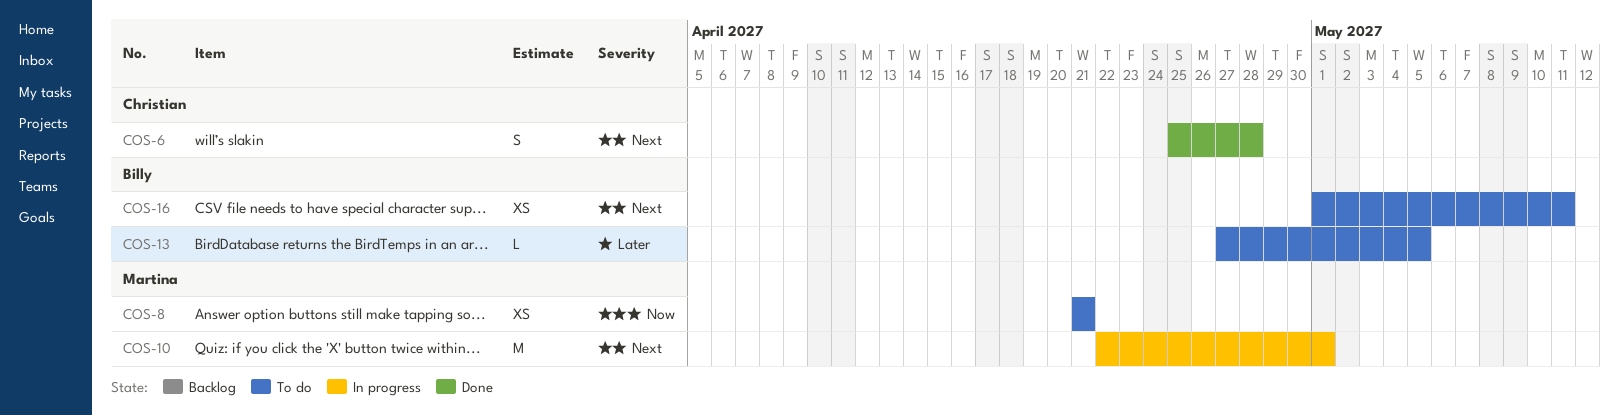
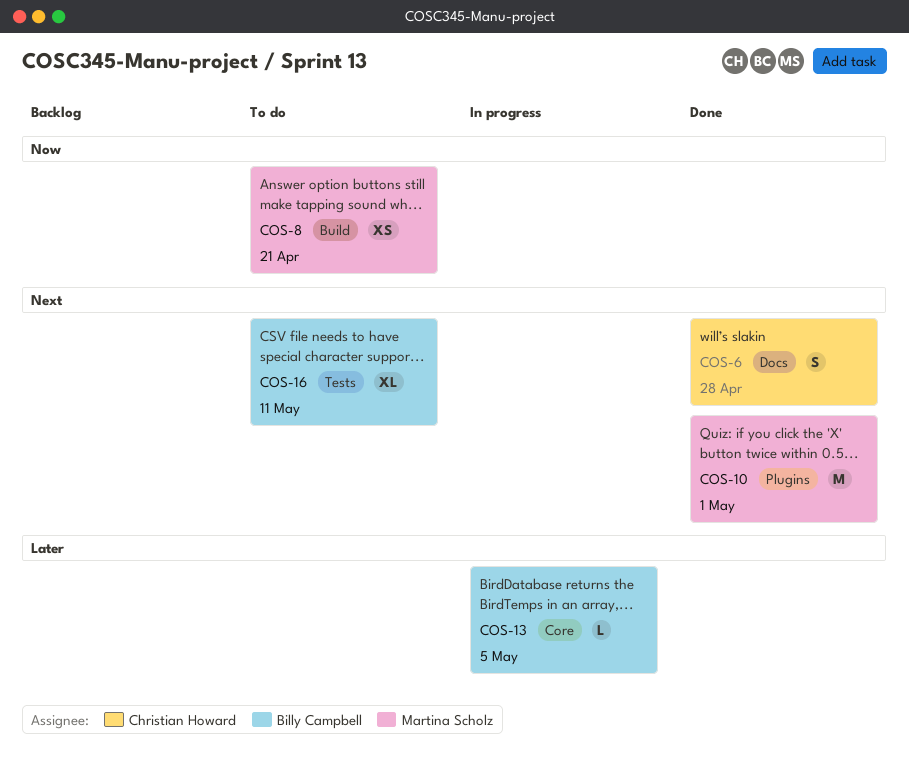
COS-10, status: In progress -> Done
COS-13, status: To do -> In progress
COS-16, estimate: XS -> XL

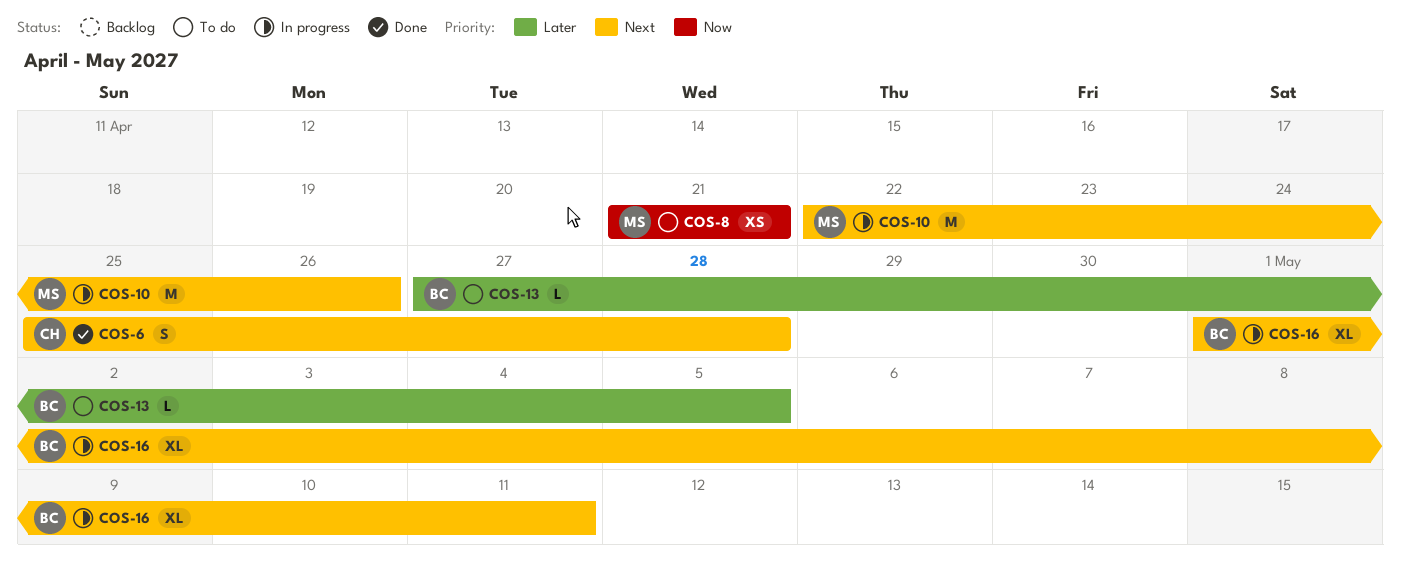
COS-10, status: Done -> In progress
COS-10, due: May 1 -> Apr 26
COS-13, status: In progress -> To do
COS-16, status: To do -> In progress

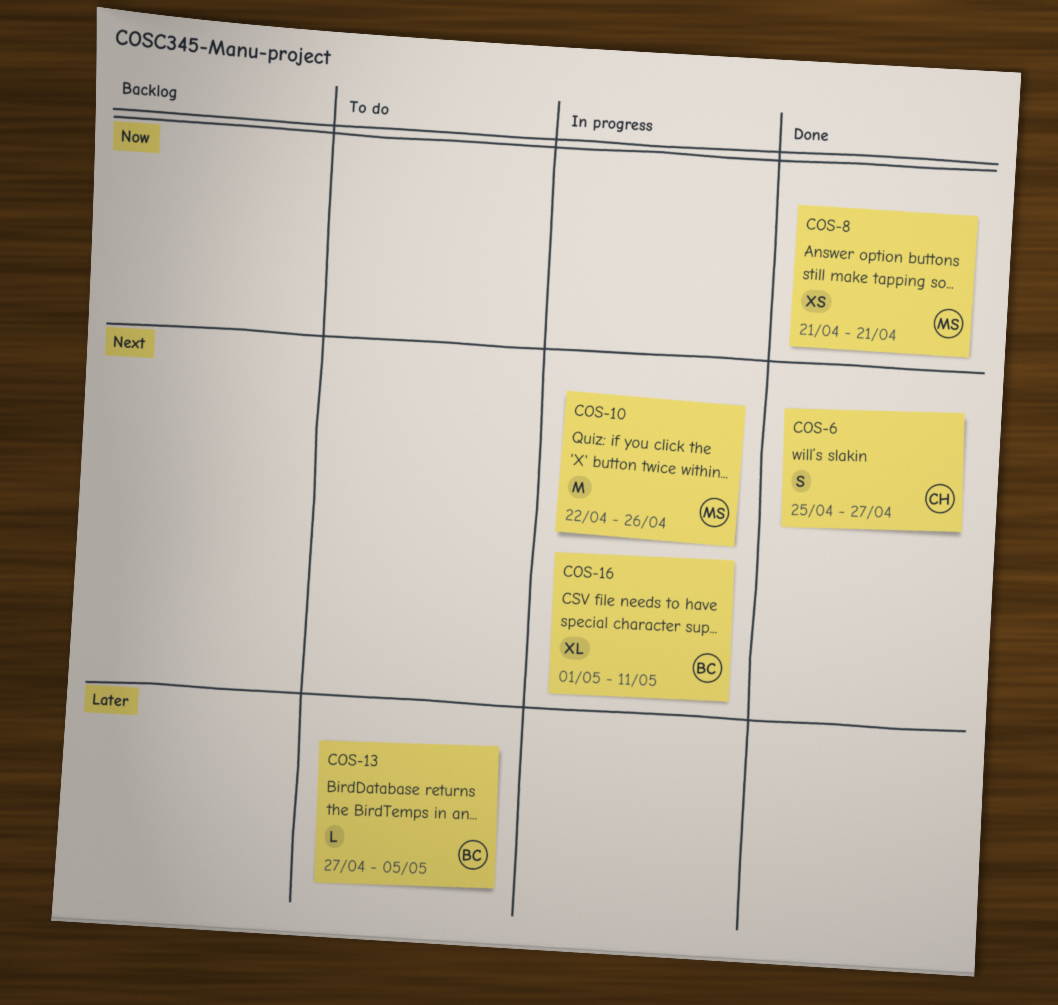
COS-6, due: Apr 28 -> Apr 27
COS-8, status: To do -> Done

